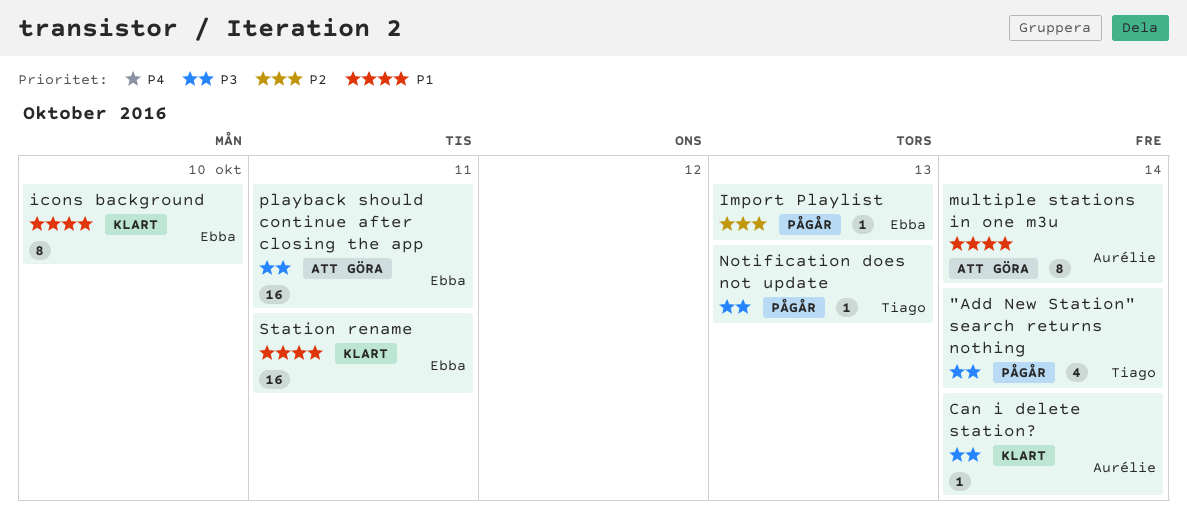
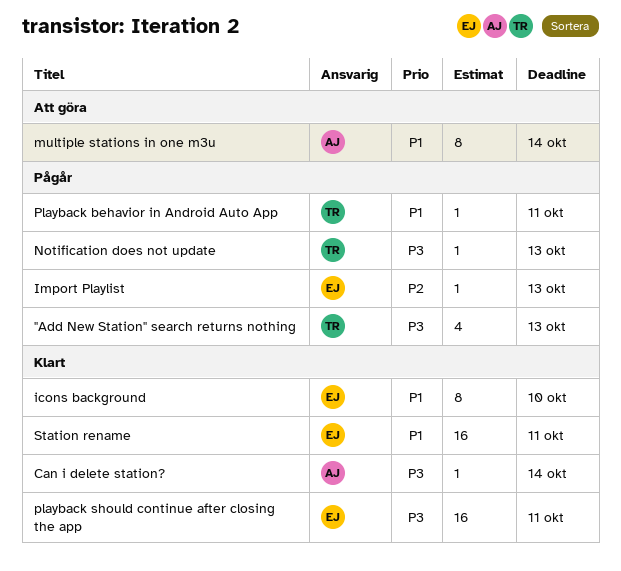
"Add New Station" search returns nothing, due: Oct 14 -> Oct 13
Playback behavior in Android Auto App: none -> present
playback should continue after closing the app, status: Att göra -> Klart

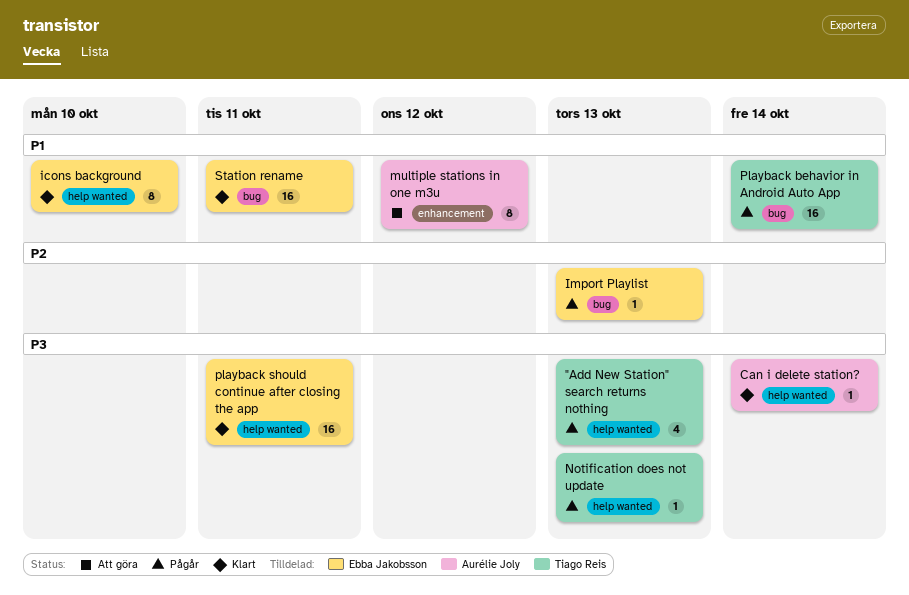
multiple stations in one m3u, due: Oct 14 -> Oct 12
Playback behavior in Android Auto App, estimate: 1 -> 16
Playback behavior in Android Auto App, due: Oct 11 -> Oct 14

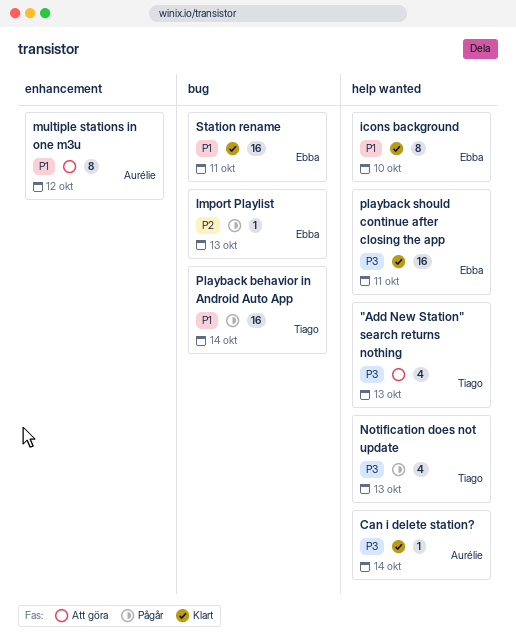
"Add New Station" search returns nothing, status: Pågår -> Att göra
Notification does not update, estimate: 1 -> 4

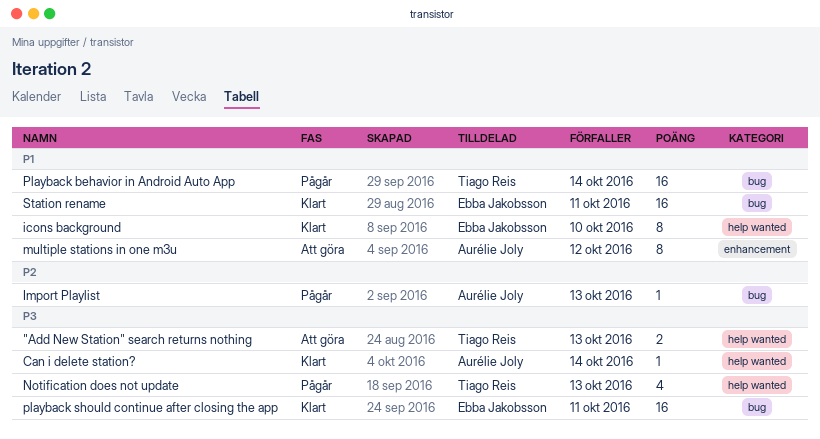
"Add New Station" search returns nothing, estimate: 4 -> 2
Import Playlist, owner: Ebba Jakobsson -> Aurélie Joly
playback should continue after closing the app, label: help wanted -> bug

